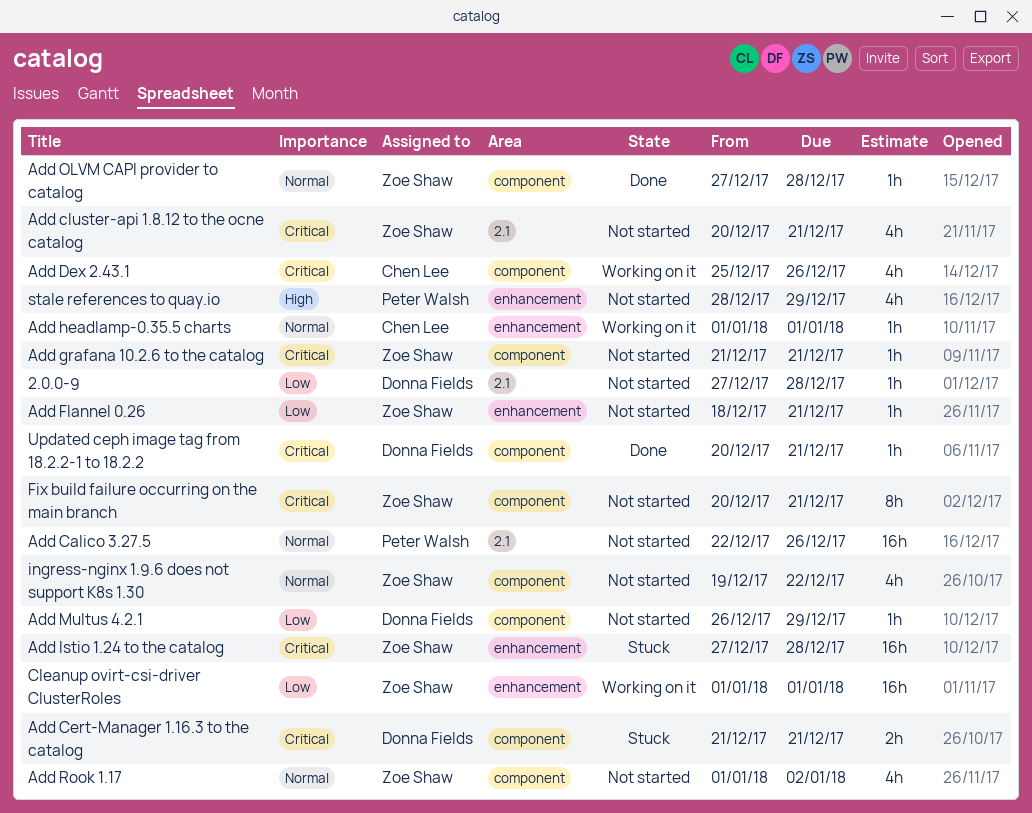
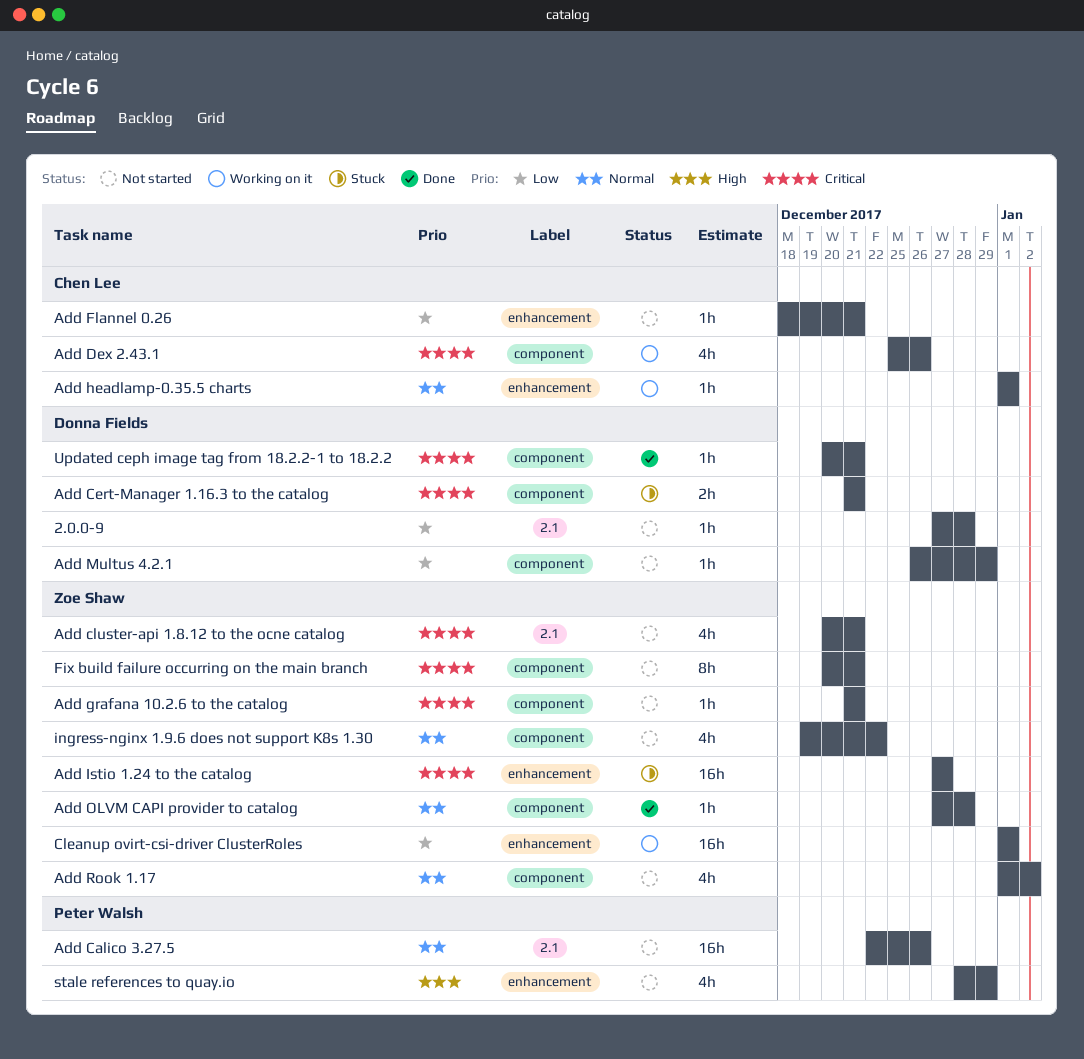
Add Flannel 0.26, owner: Zoe Shaw -> Chen Lee
Add Istio 1.24 to the catalog, due: Dec 28 -> Dec 27

